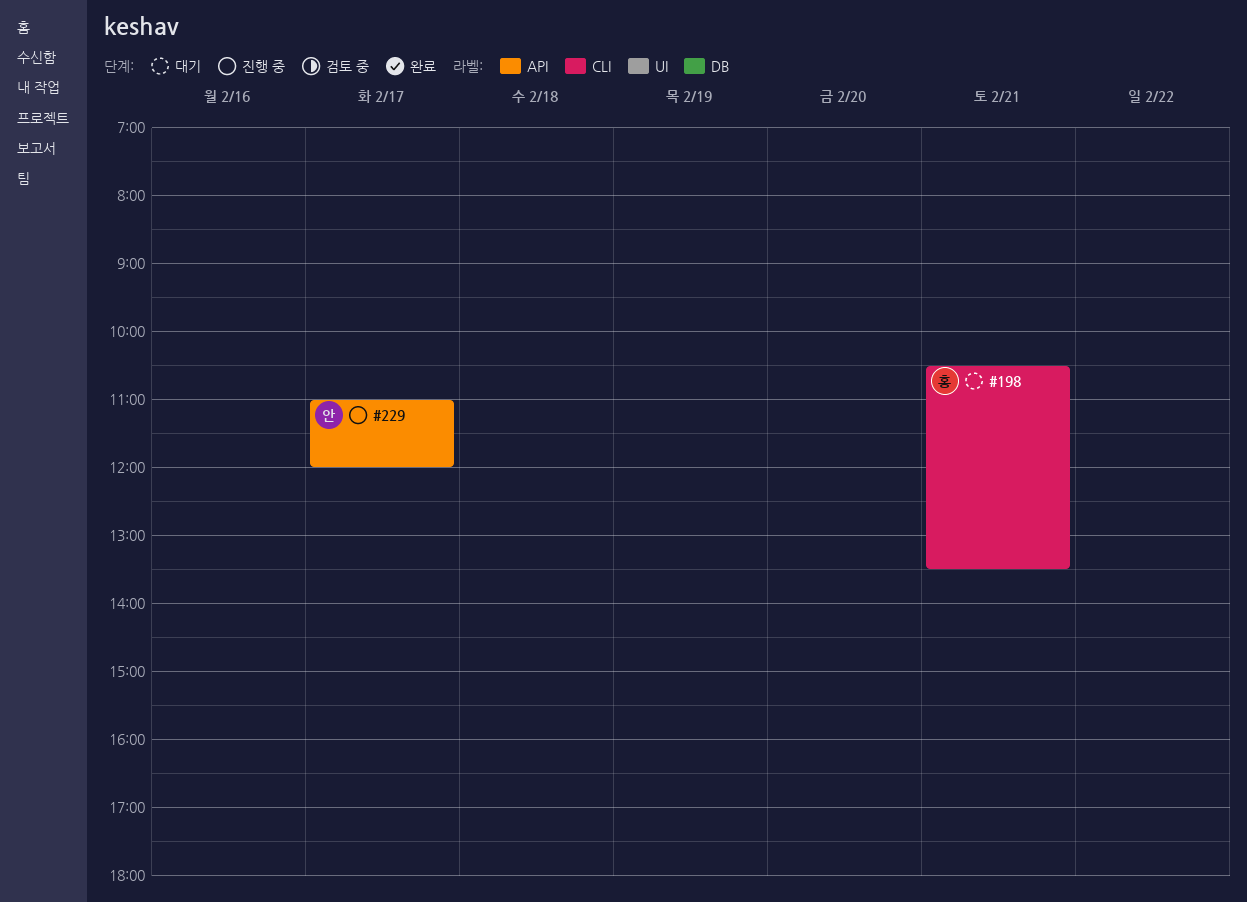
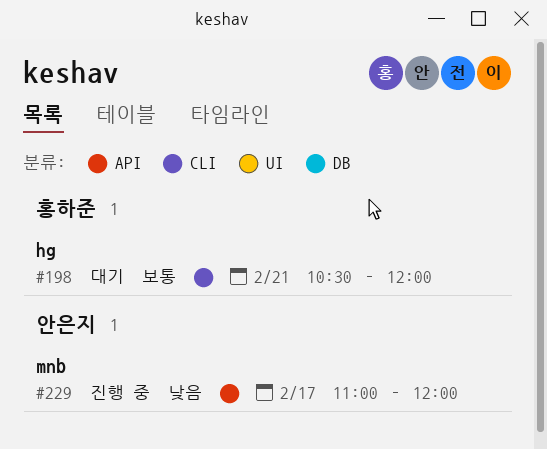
#198, ends: 13:30 -> 12:00

